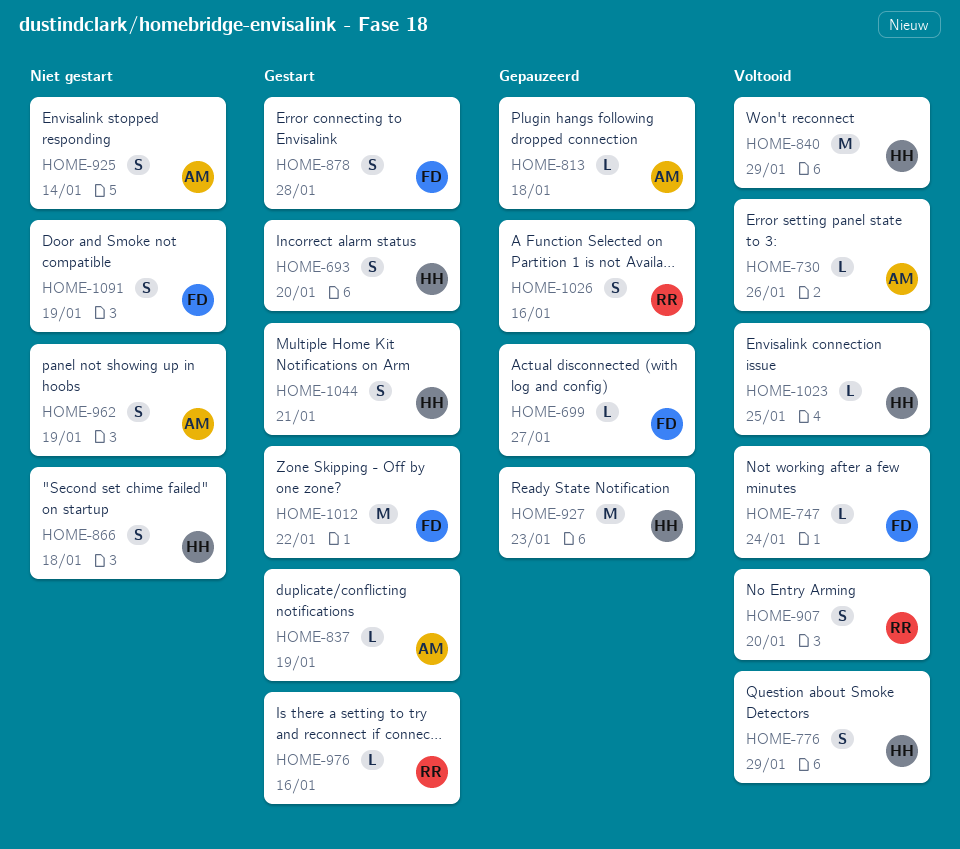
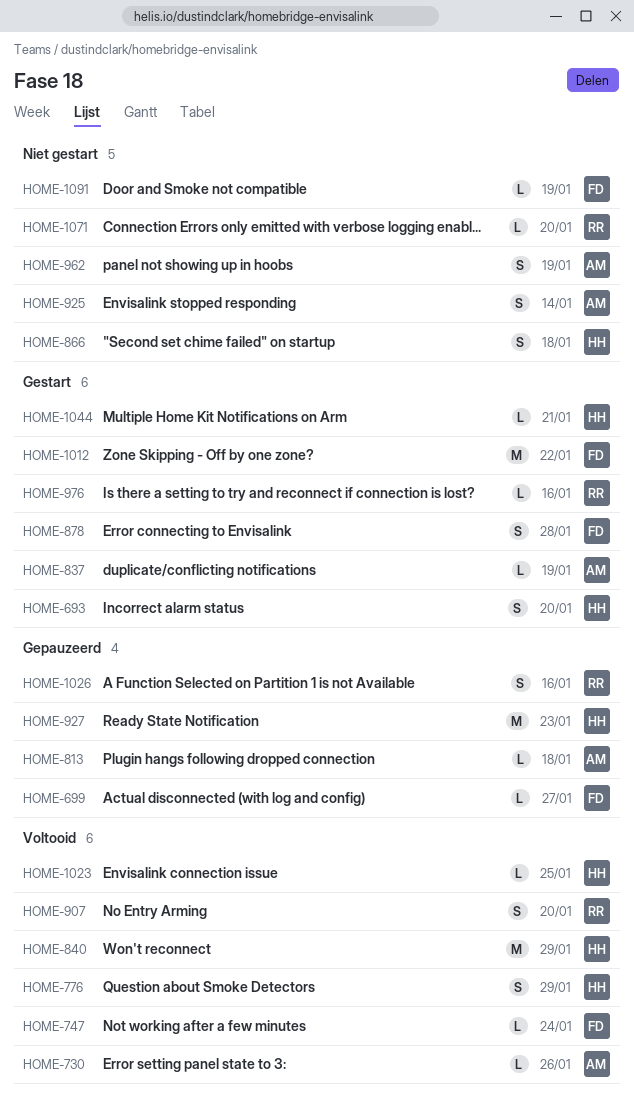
HOME-1044, estimate: S -> L
HOME-1071: none -> present
HOME-1091, estimate: S -> L

